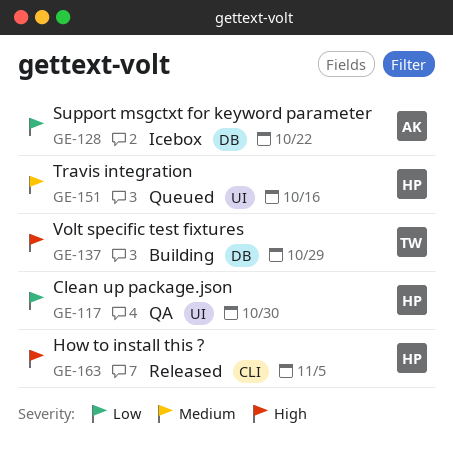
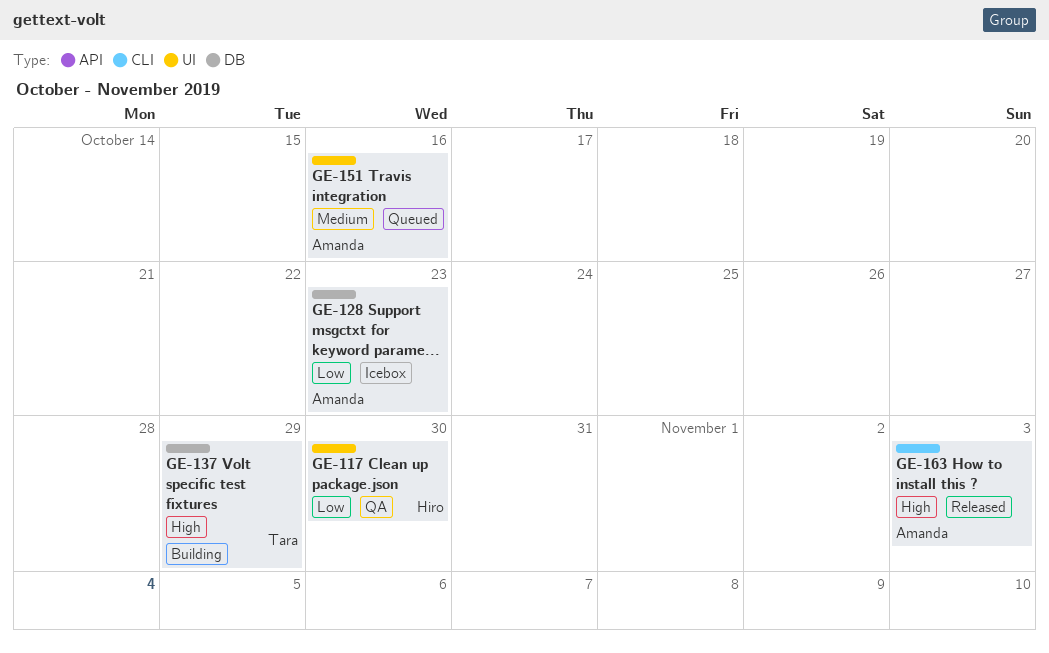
GE-128, due: Oct 22 -> Oct 23
GE-151, owner: Hiro -> Amanda
GE-163, owner: Hiro -> Amanda
GE-163, due: Nov 5 -> Nov 3

